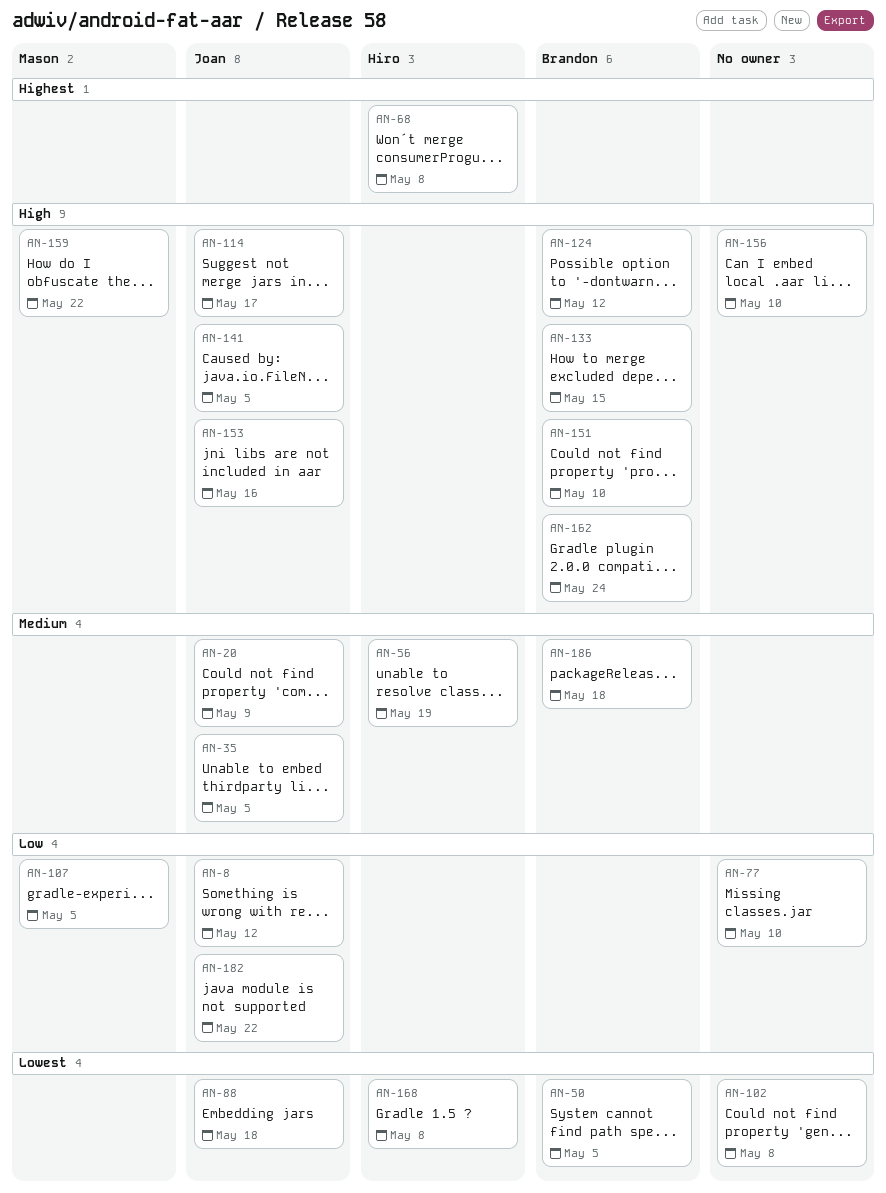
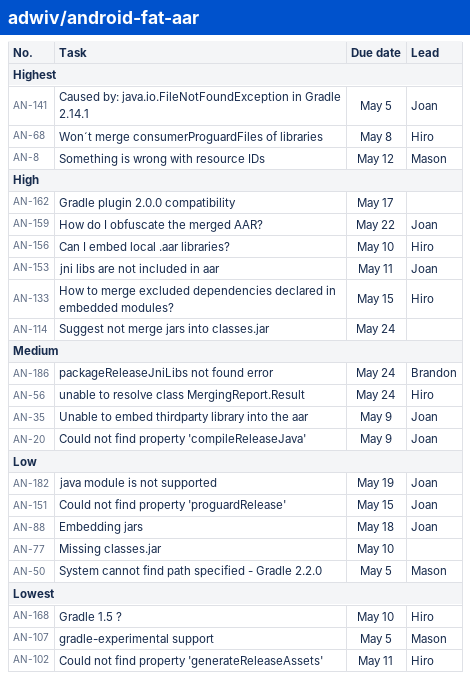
AN-8, owner: Joan -> Mason
AN-8, priority: Low -> Highest
AN-35, due: May 5 -> May 9
AN-50, owner: Brandon -> Mason
AN-50, priority: Lowest -> Low
AN-56, due: May 19 -> May 24
AN-88, priority: Lowest -> Low
AN-102, owner: none -> Hiro
AN-102, due: May 8 -> May 11
AN-107, priority: Low -> Lowest
AN-114, owner: Joan -> none
AN-114, due: May 17 -> May 24
AN-124: present -> none
AN-133, owner: Brandon -> Hiro
AN-141, priority: High -> Highest
AN-151, owner: Brandon -> Joan
AN-151, priority: High -> Low
AN-151, due: May 10 -> May 15
AN-153, due: May 16 -> May 11
AN-156, owner: none -> Hiro
AN-159, owner: Mason -> Joan
AN-162, owner: Brandon -> none
AN-162, due: May 24 -> May 17
AN-168, due: May 8 -> May 10
AN-182, due: May 22 -> May 19
AN-186, due: May 18 -> May 24

